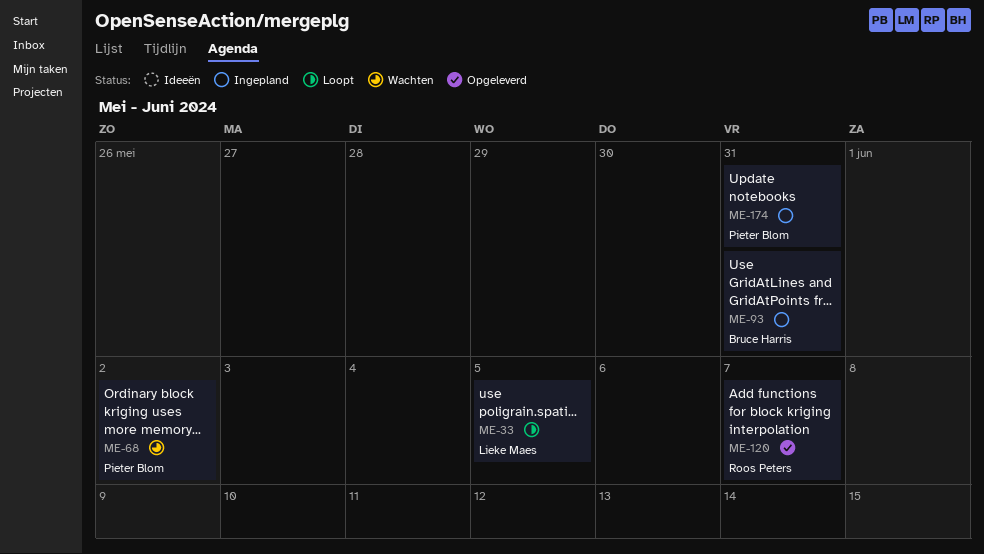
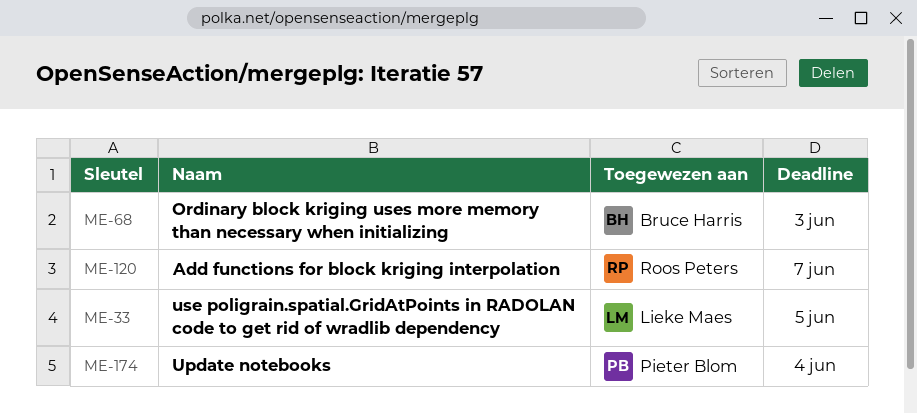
ME-68, owner: Pieter Blom -> Bruce Harris
ME-68, due: Jun 2 -> Jun 3
ME-93: present -> none
ME-174, due: May 31 -> Jun 4

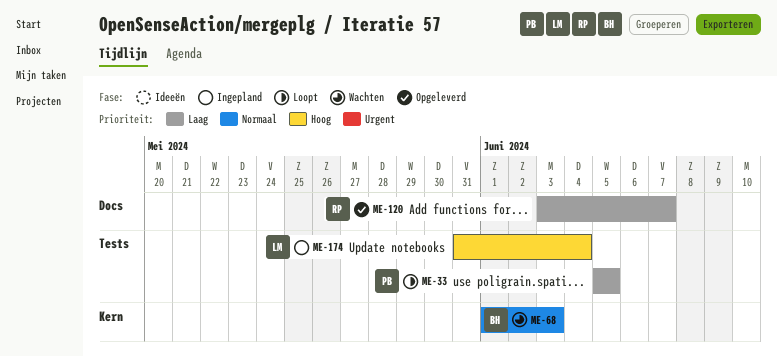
ME-33, owner: Lieke Maes -> Pieter Blom
ME-174, owner: Pieter Blom -> Lieke Maes

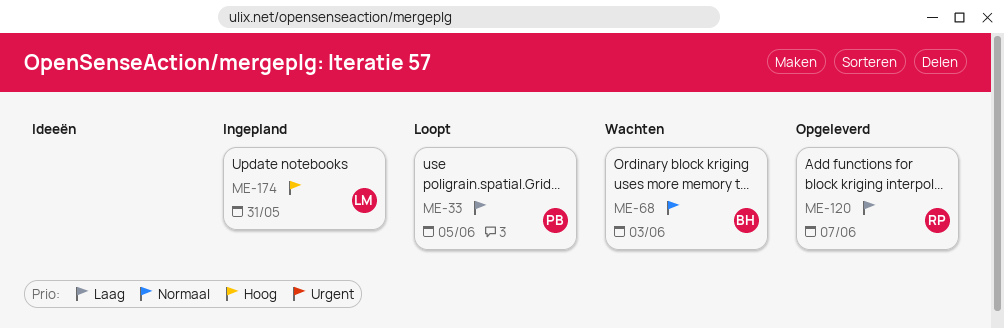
ME-174, due: Jun 4 -> May 31

